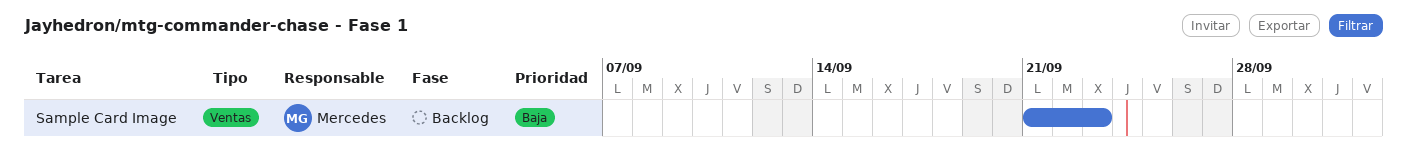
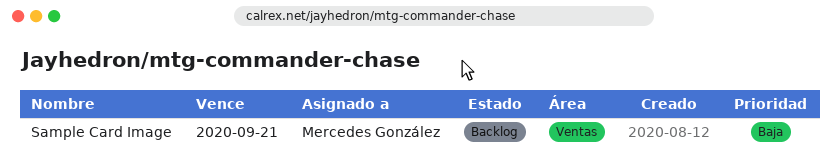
Sample Card Image, due: Sep 23 -> Sep 21

